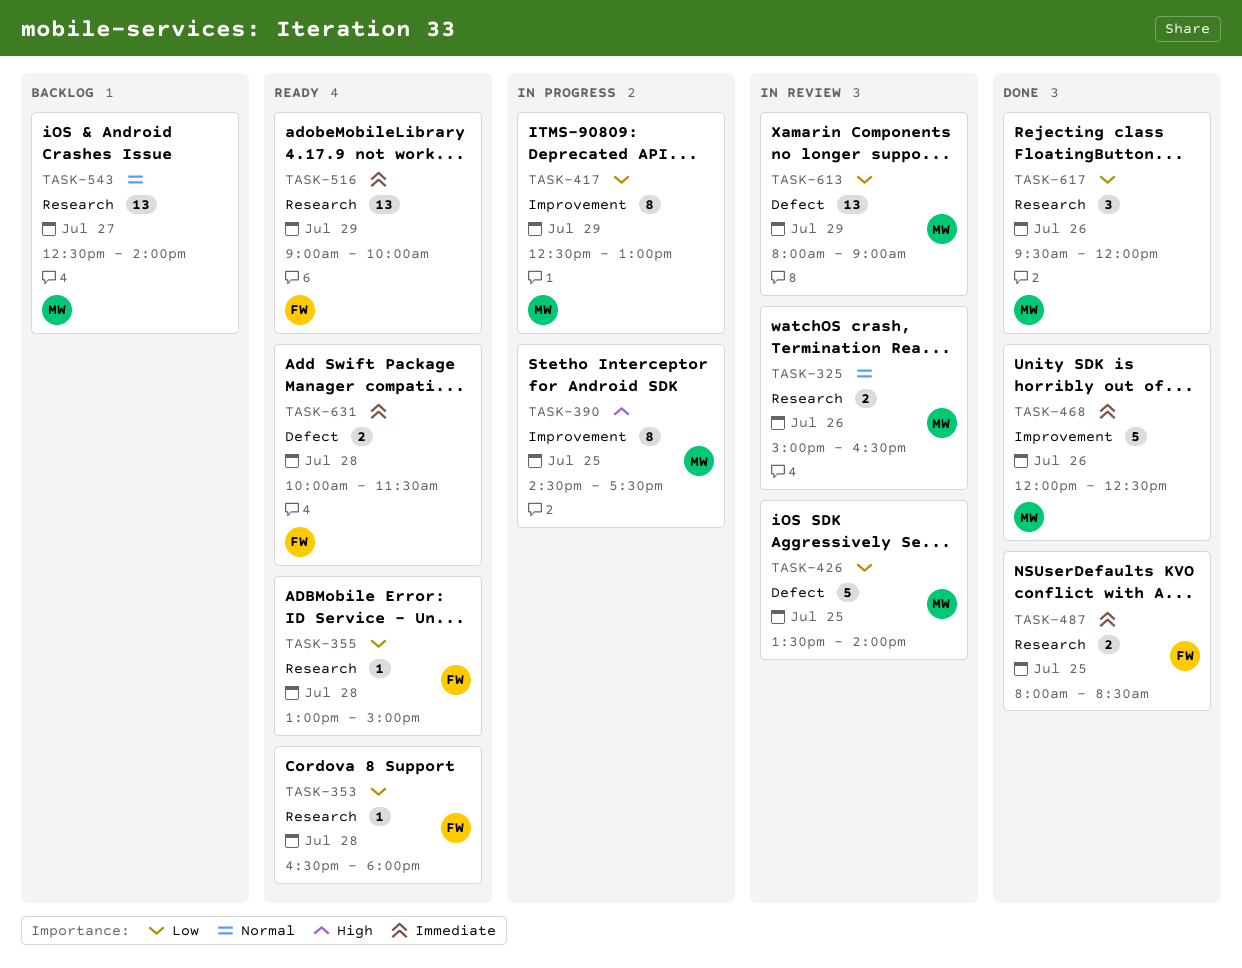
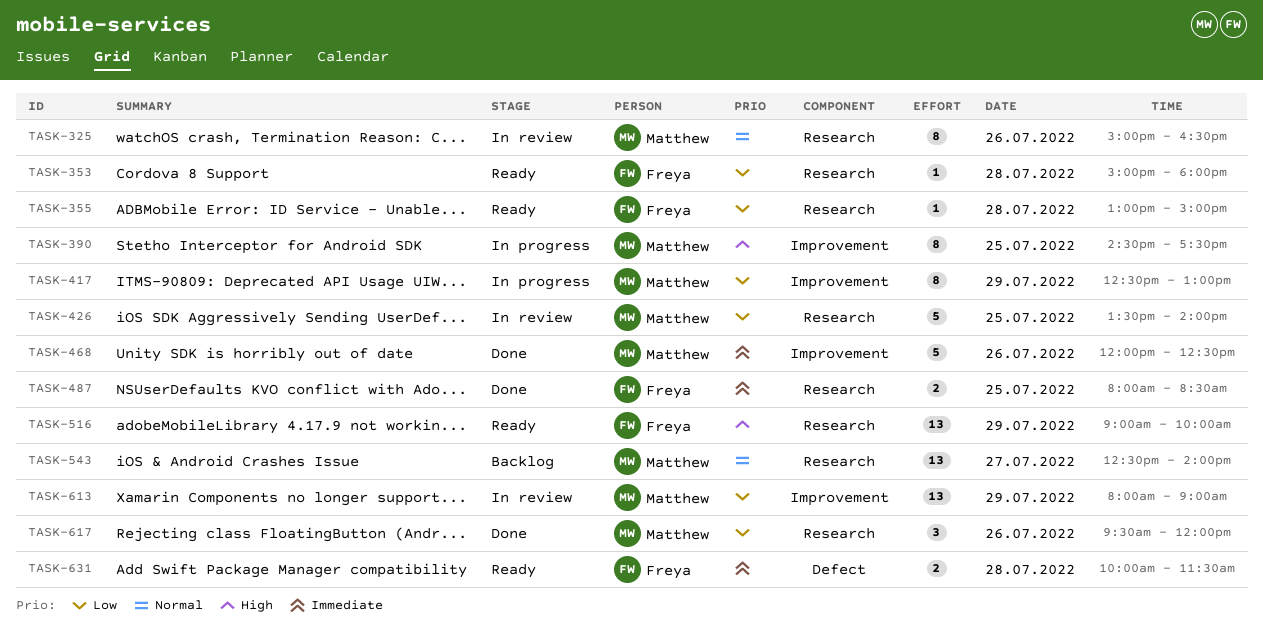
TASK-325, estimate: 2 -> 8
TASK-353, begins: 16:30 -> 15:00
TASK-426, label: Defect -> Research
TASK-516, priority: Immediate -> High
TASK-613, label: Defect -> Improvement

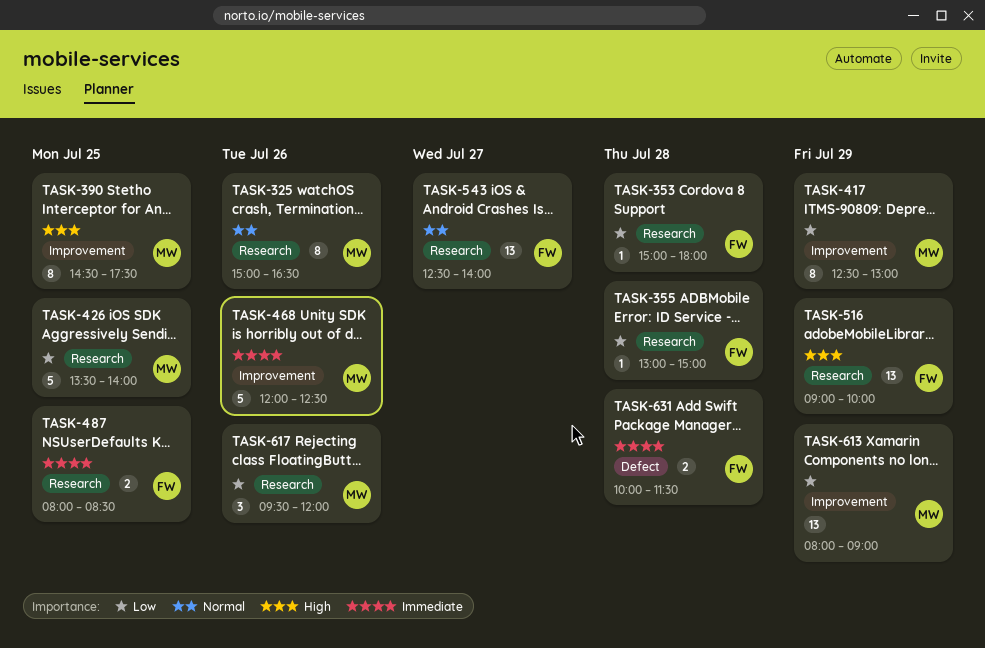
TASK-543, owner: Matthew -> Freya

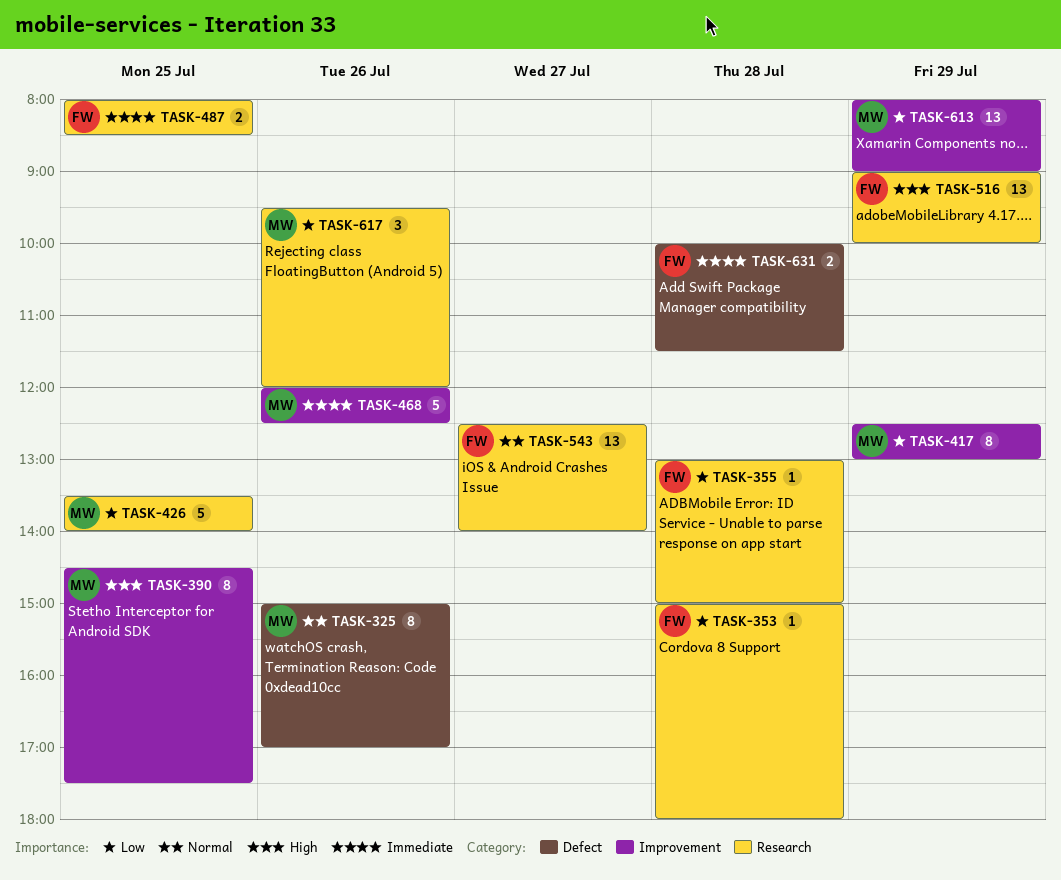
TASK-325, label: Research -> Defect
TASK-325, ends: 16:30 -> 17:00

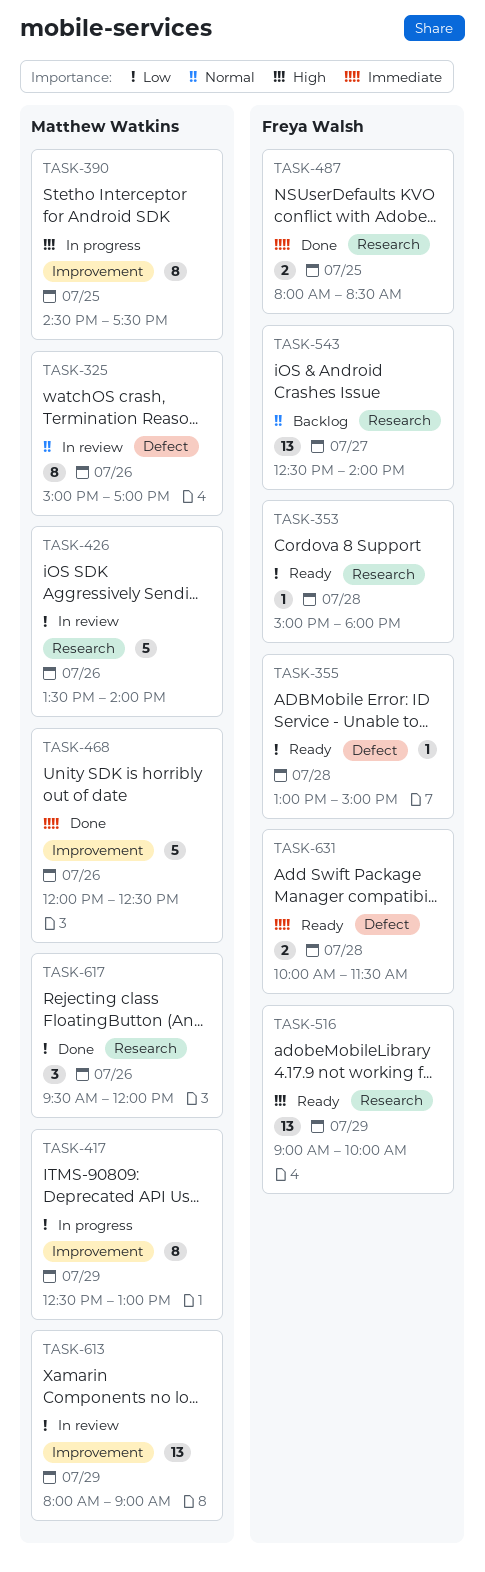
TASK-355, label: Research -> Defect
TASK-426, day: Jul 25 -> Jul 26

